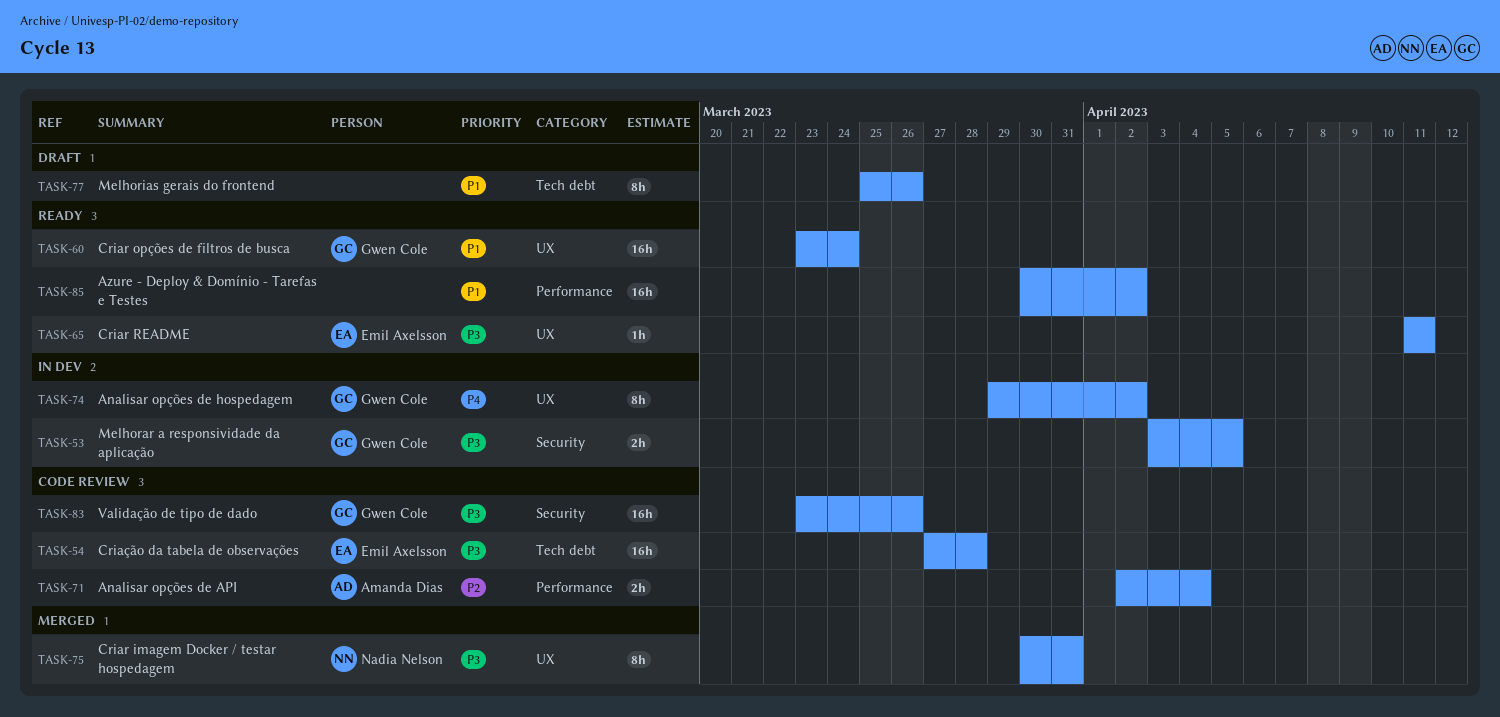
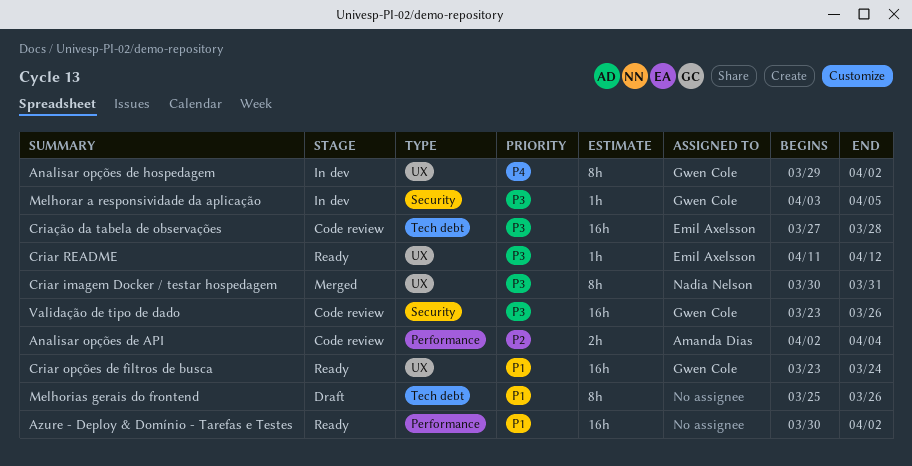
Criar README, due: Apr 11 -> Apr 12
Melhorar a responsividade da aplicação, estimate: 2h -> 1h

